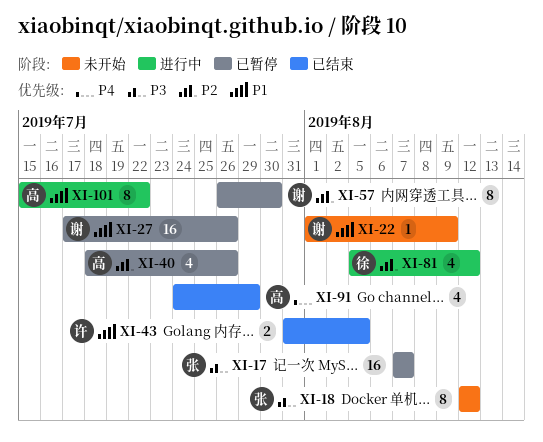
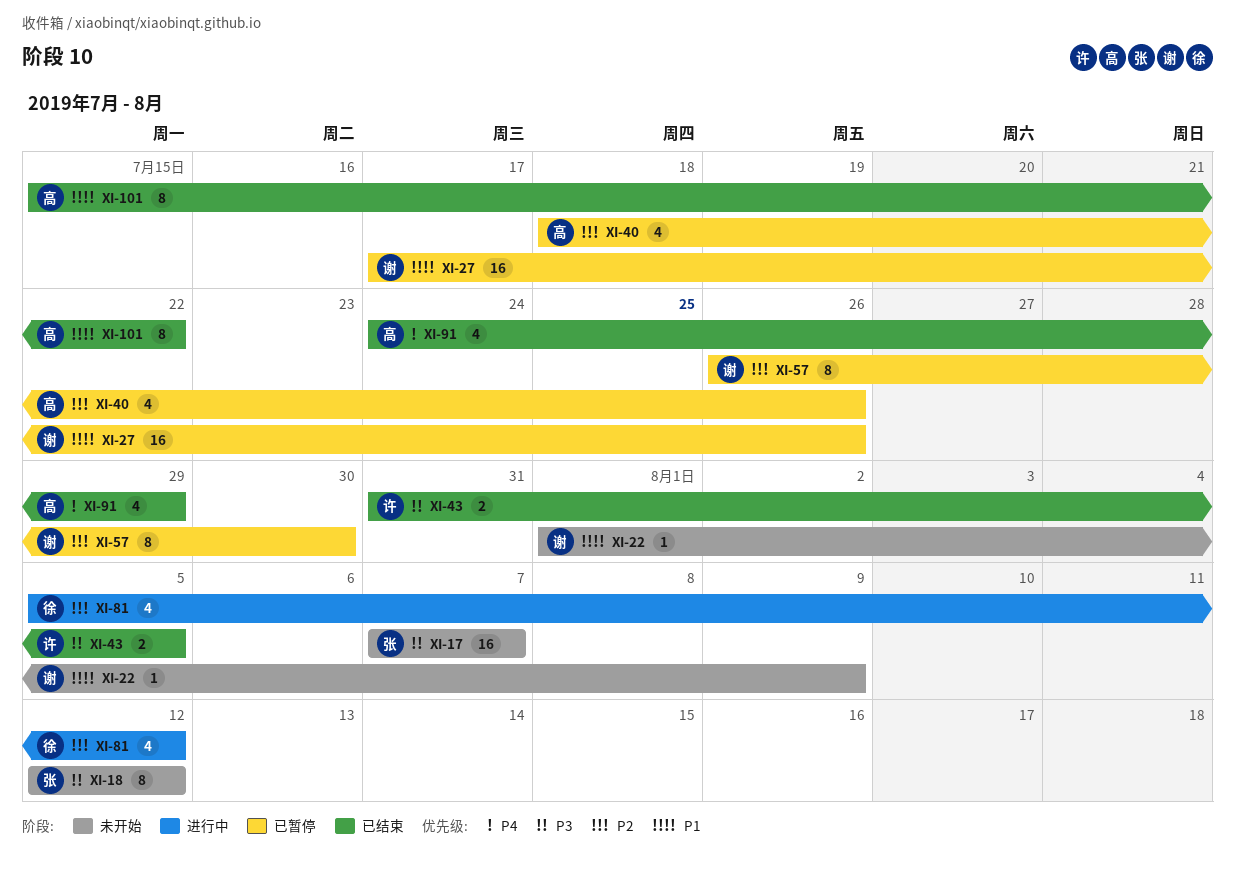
XI-17, status: 已暂停 -> 未开始
XI-43, priority: P1 -> P3
XI-101, status: 进行中 -> 已结束

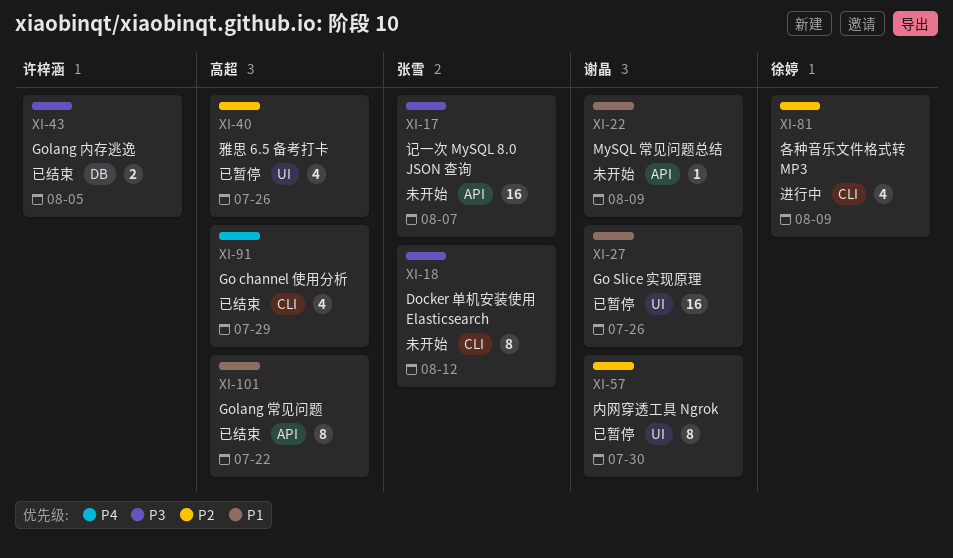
XI-81, due: Aug 12 -> Aug 9

